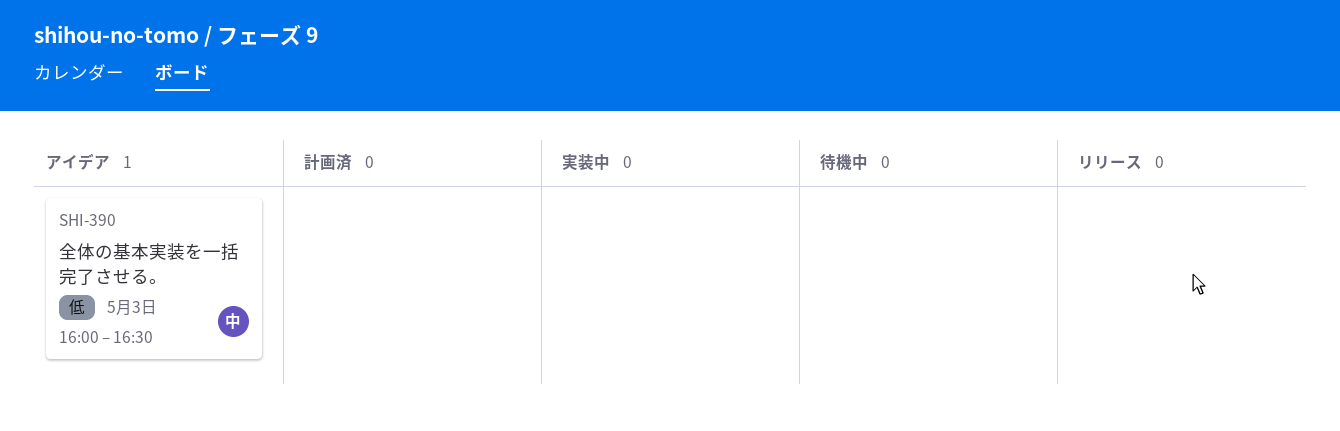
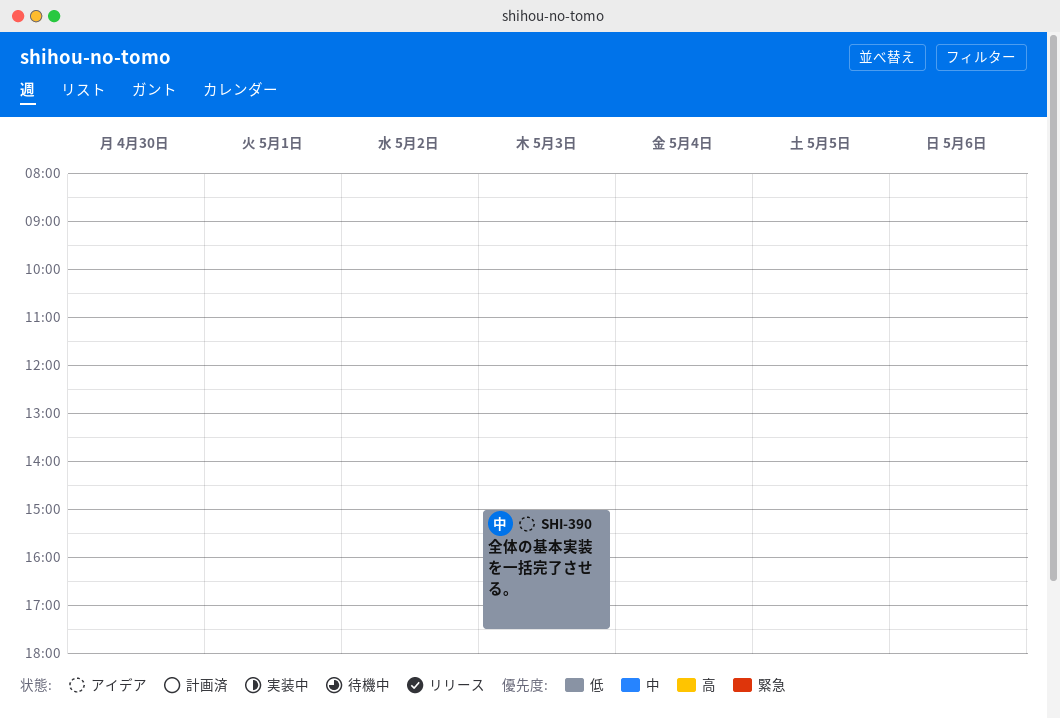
SHI-390, begins: 16:00 -> 15:00
SHI-390, ends: 16:30 -> 17:30

